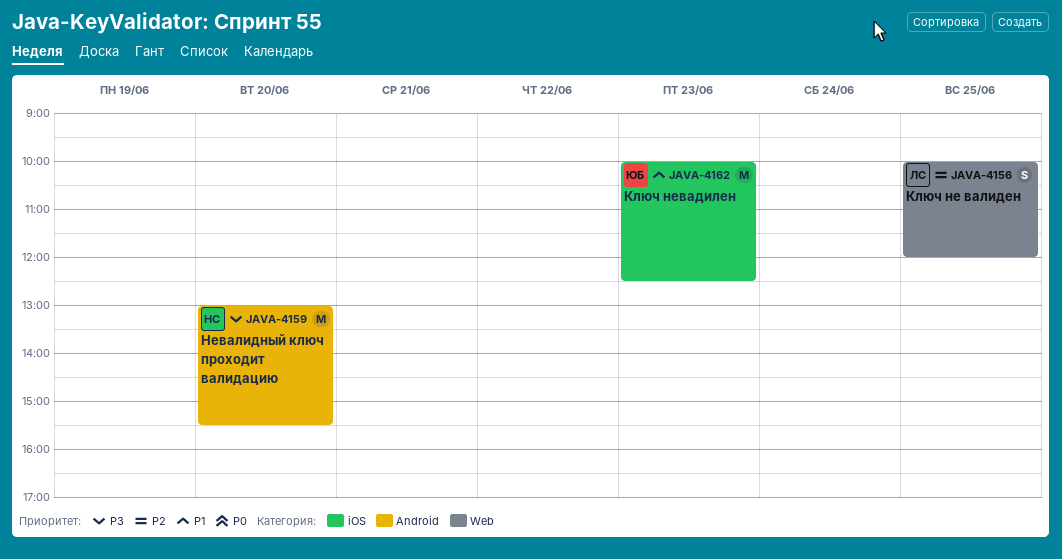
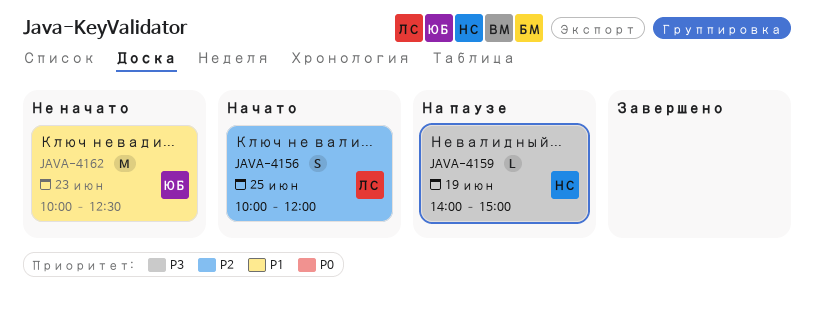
JAVA-4159, estimate: M -> L
JAVA-4159, day: Jun 20 -> Jun 19
JAVA-4159, begins: 13:00 -> 14:00
JAVA-4159, ends: 15:30 -> 15:00

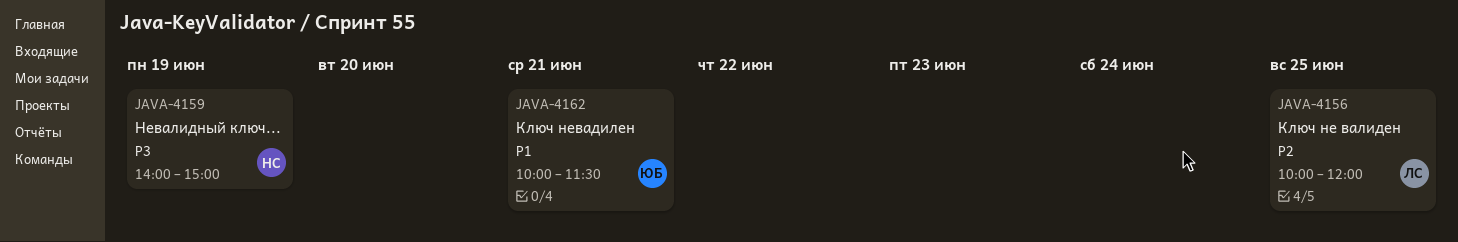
JAVA-4162, day: Jun 23 -> Jun 21
JAVA-4162, ends: 12:30 -> 11:30

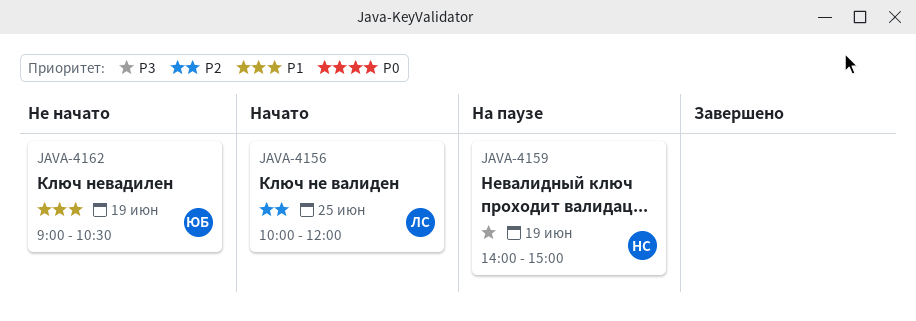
JAVA-4162, day: Jun 21 -> Jun 19
JAVA-4162, begins: 10:00 -> 09:00
JAVA-4162, ends: 11:30 -> 10:30

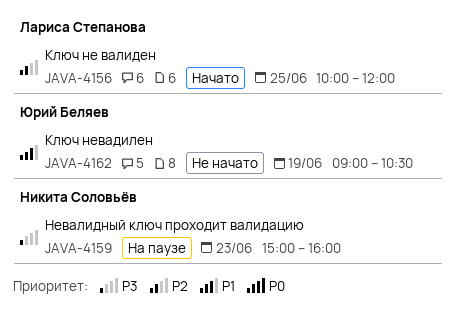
JAVA-4159, day: Jun 19 -> Jun 23
JAVA-4159, begins: 14:00 -> 15:00
JAVA-4159, ends: 15:00 -> 16:00

